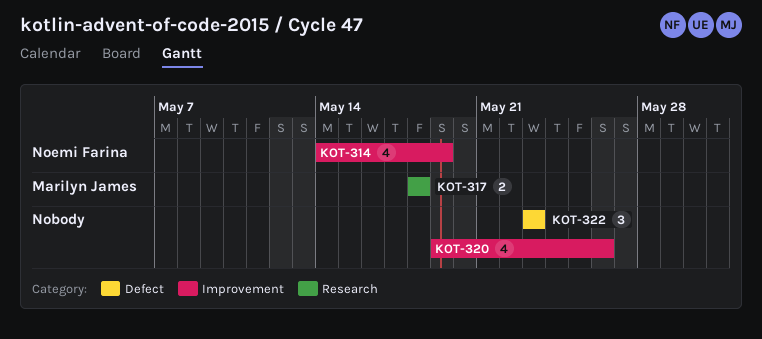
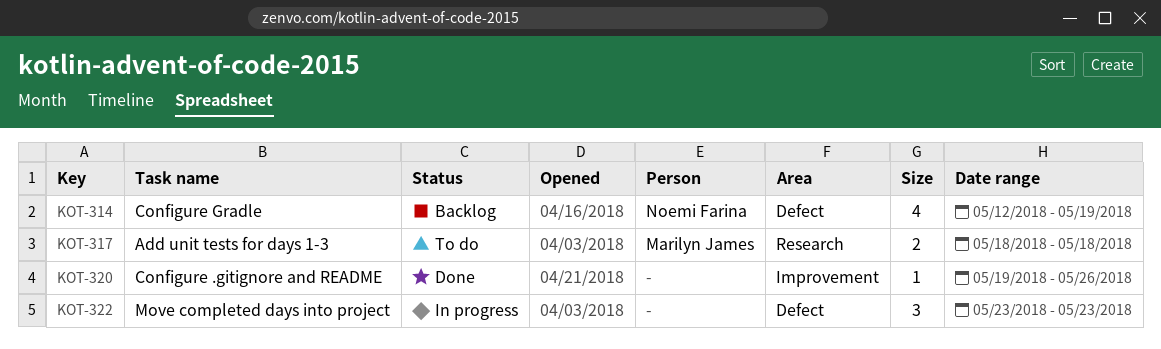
KOT-314, label: Improvement -> Defect
KOT-314, start: May 14 -> May 12
KOT-320, estimate: 4 -> 1

